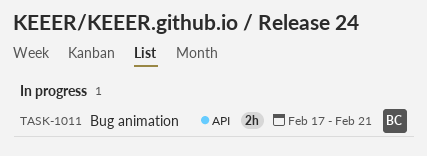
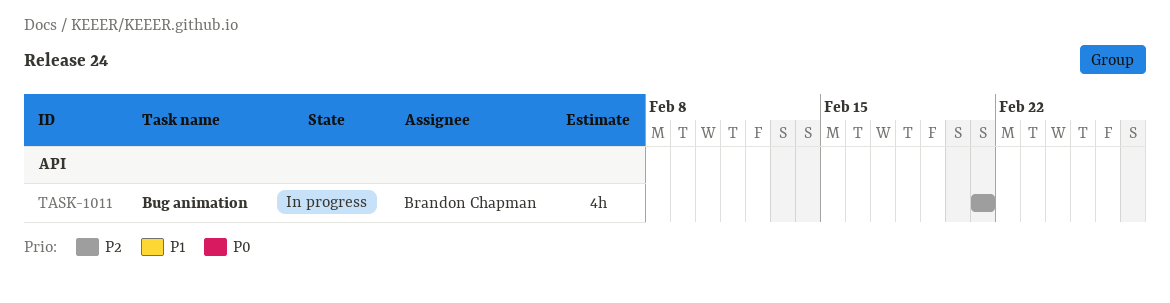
TASK-1011, estimate: 2h -> 4h
TASK-1011, start: Feb 17 -> Feb 21

